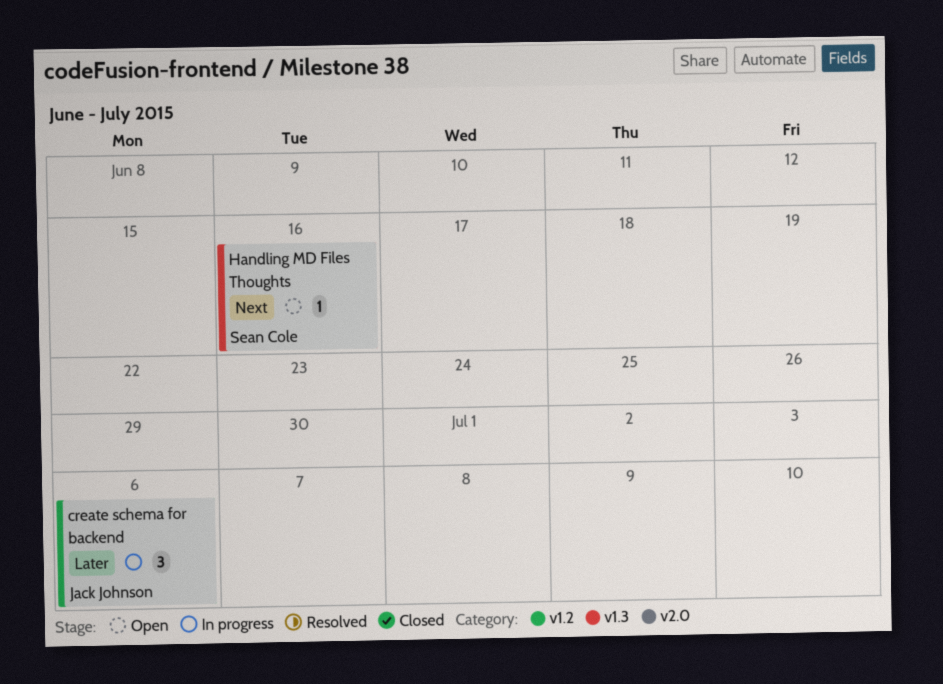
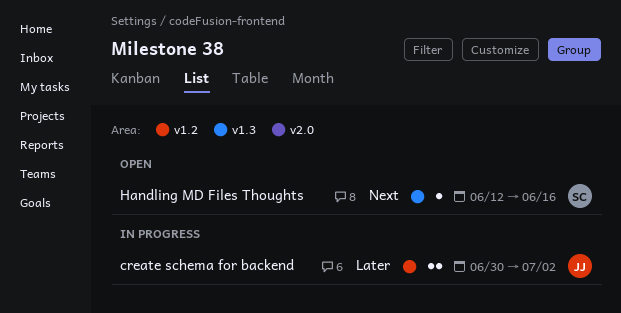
create schema for backend, estimate: 3 -> 2
create schema for backend, due: Jul 6 -> Jul 2

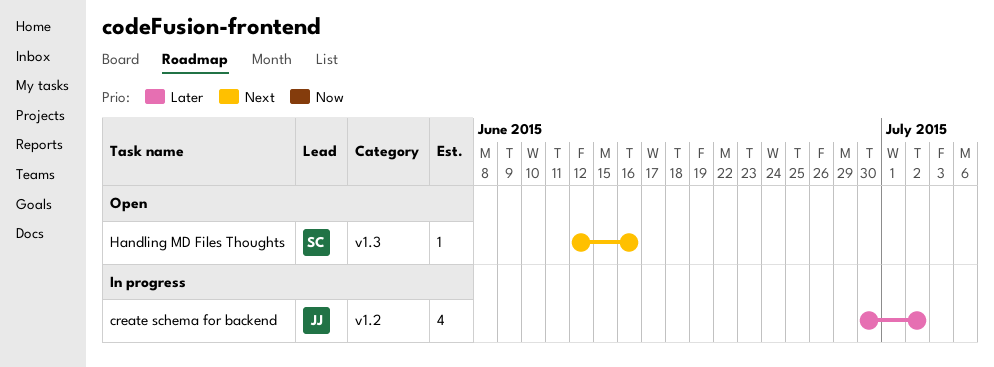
create schema for backend, estimate: 2 -> 4

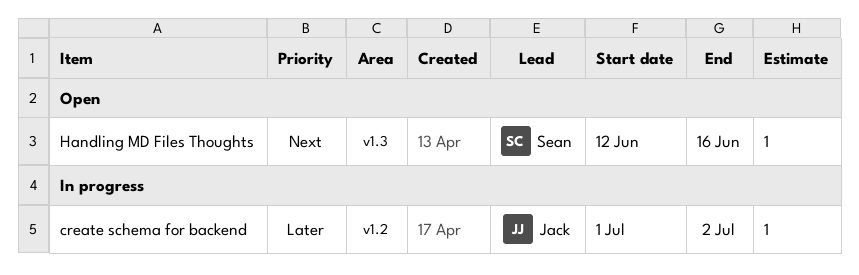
create schema for backend, estimate: 4 -> 1
create schema for backend, start: Jun 30 -> Jul 1

